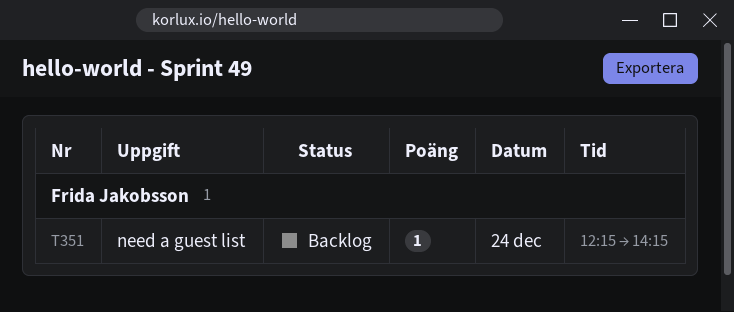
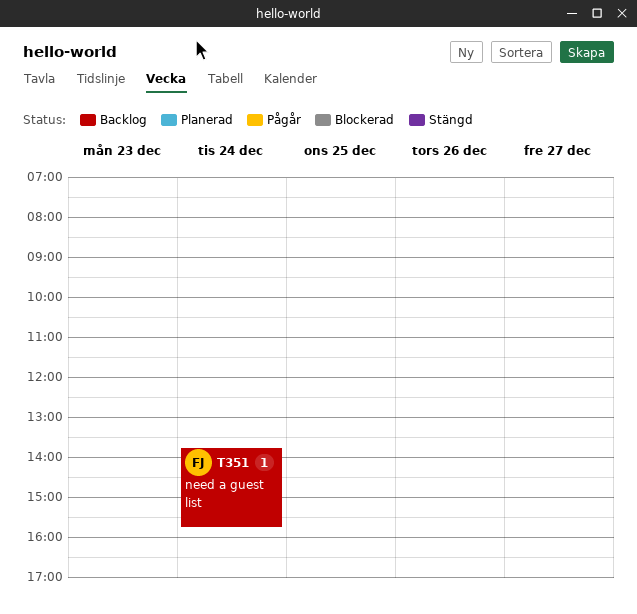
T351, begins: 12:15 -> 13:45
T351, ends: 14:15 -> 15:45

